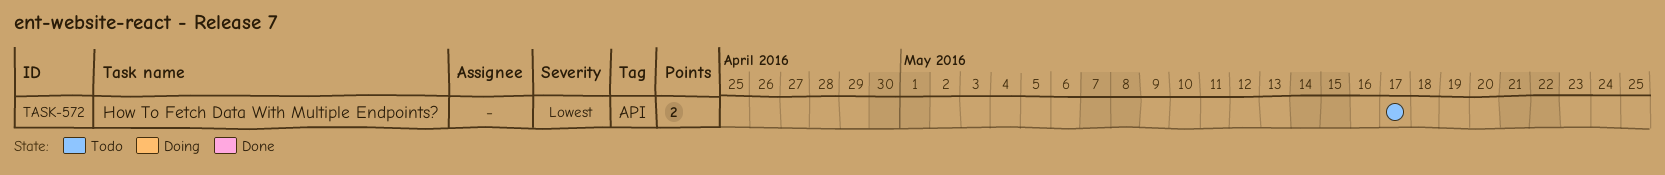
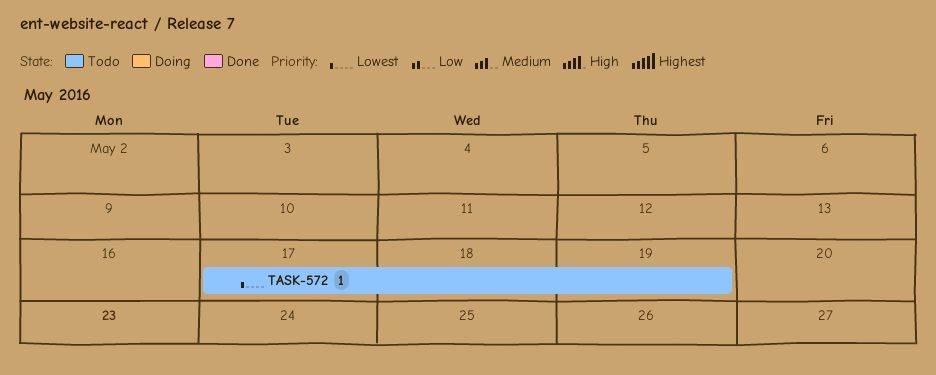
TASK-572, estimate: 2 -> 1
TASK-572, due: May 17 -> May 19

